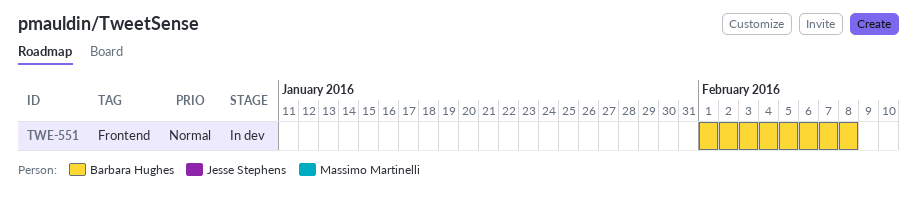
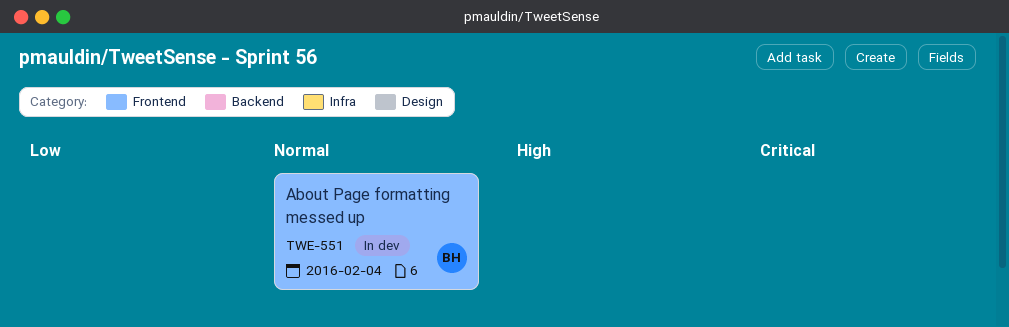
TWE-551, due: Feb 8 -> Feb 4

